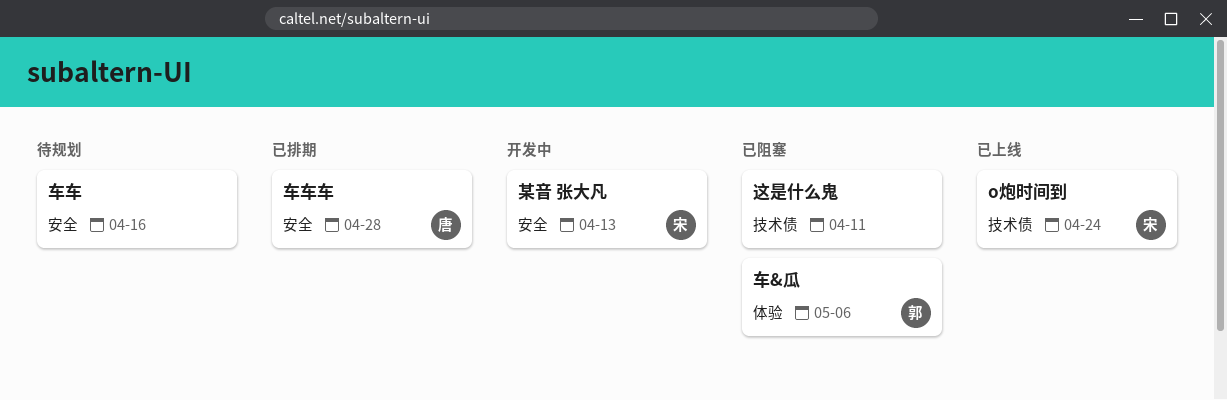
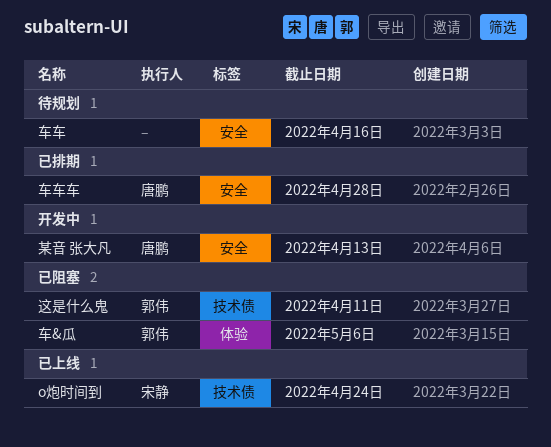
某音 张大凡, owner: 宋静 -> 唐鹏
这是什么鬼, owner: none -> 郭伟

